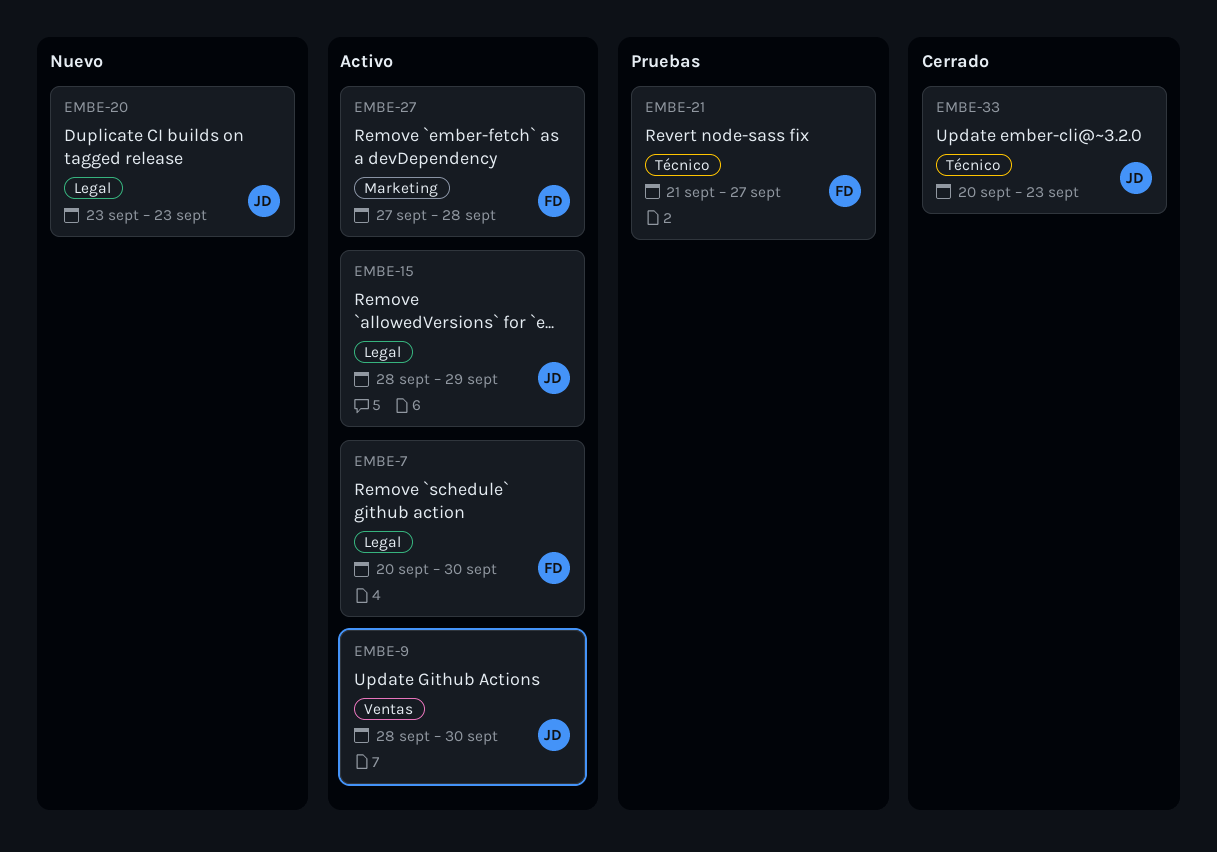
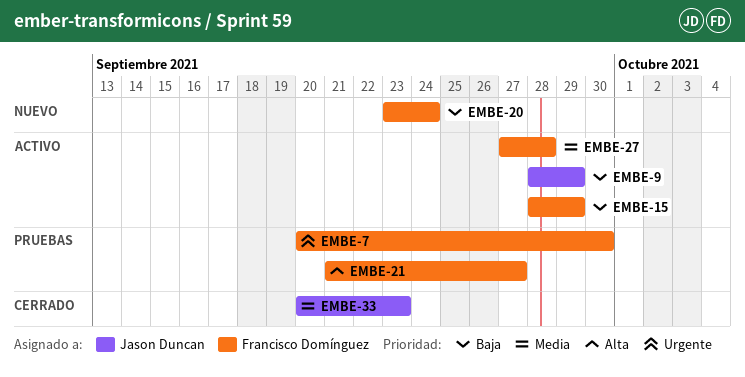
EMBE-7, status: Activo -> Pruebas
EMBE-9, due: Sep 30 -> Sep 29
EMBE-15, owner: Jason Duncan -> Francisco Domínguez
EMBE-20, owner: Jason Duncan -> Francisco Domínguez
EMBE-20, due: Sep 23 -> Sep 24

